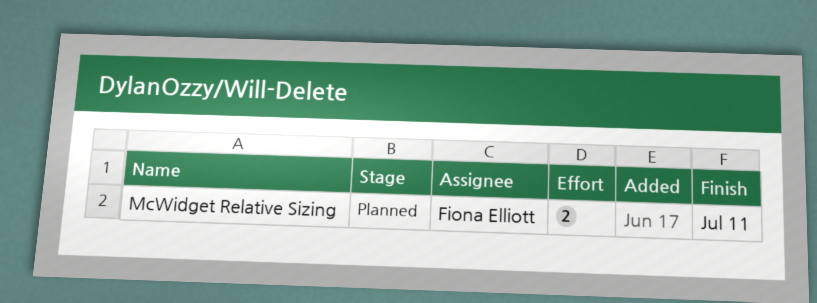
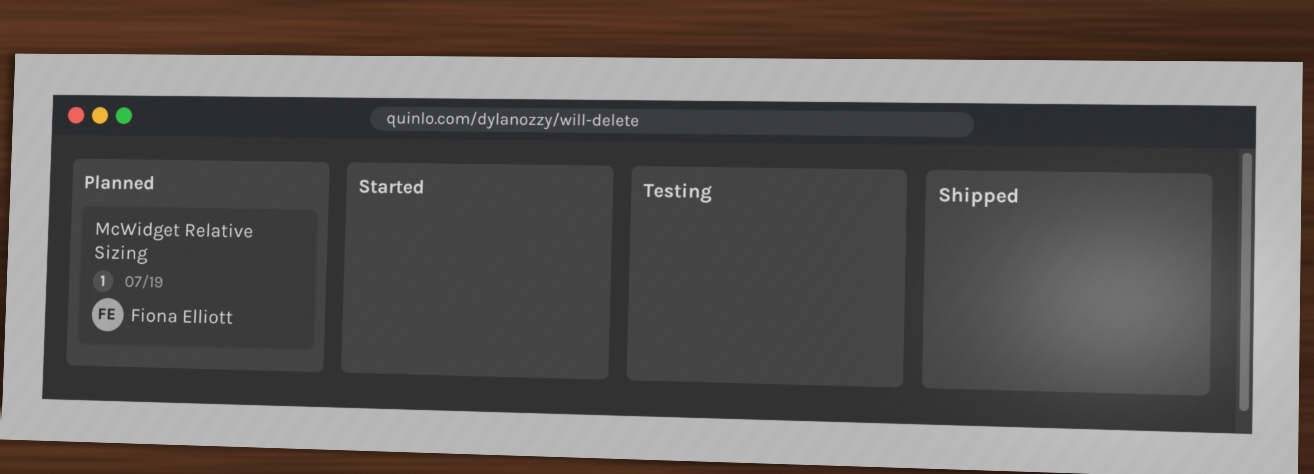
McWidget Relative Sizing, estimate: 2 -> 1
McWidget Relative Sizing, due: Jul 11 -> Jul 19

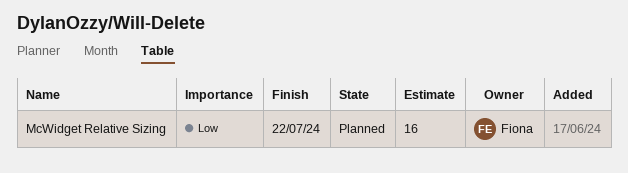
McWidget Relative Sizing, estimate: 1 -> 16
McWidget Relative Sizing, due: Jul 19 -> Jul 22

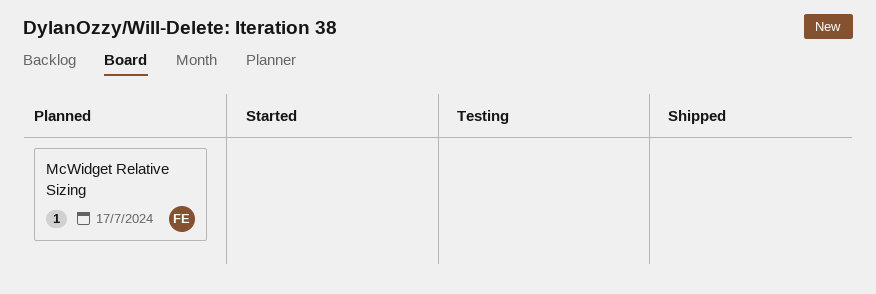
McWidget Relative Sizing, estimate: 16 -> 1
McWidget Relative Sizing, due: Jul 22 -> Jul 17

